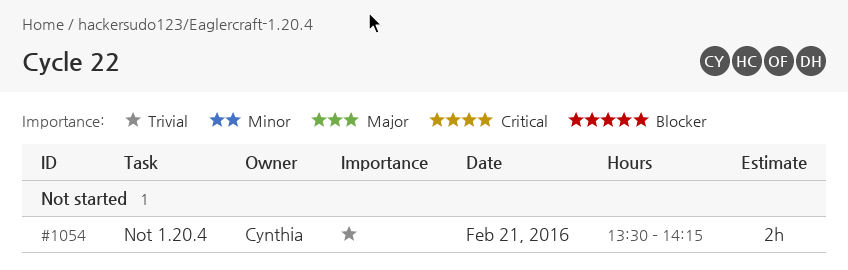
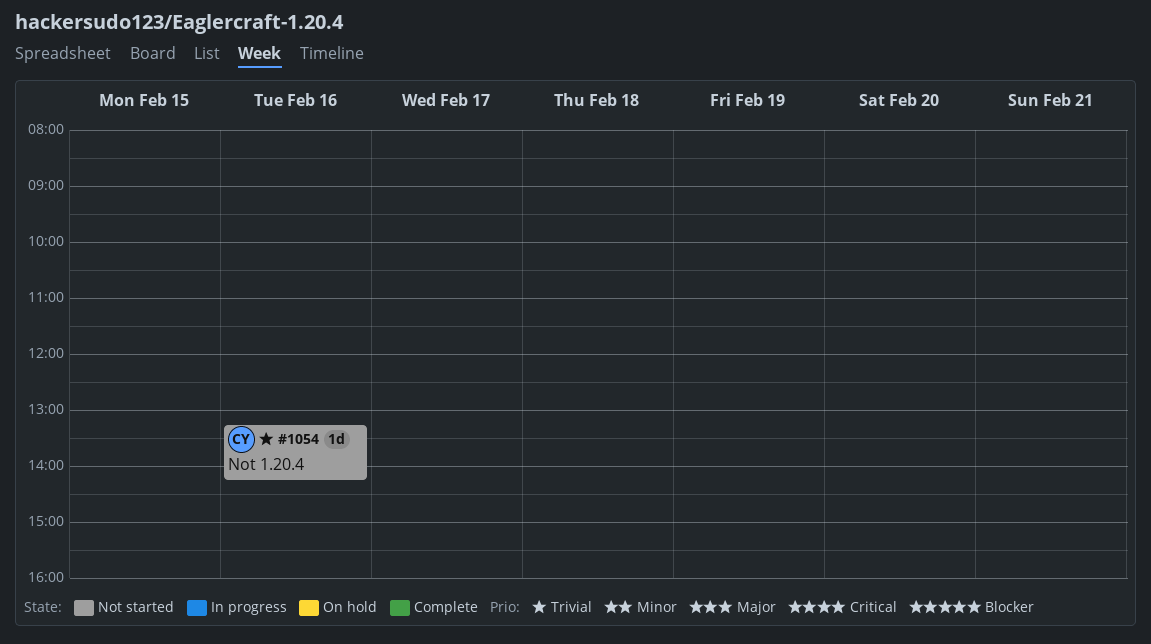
#1054, estimate: 2h -> 1d
#1054, day: Feb 21 -> Feb 16
#1054, begins: 13:30 -> 13:15

